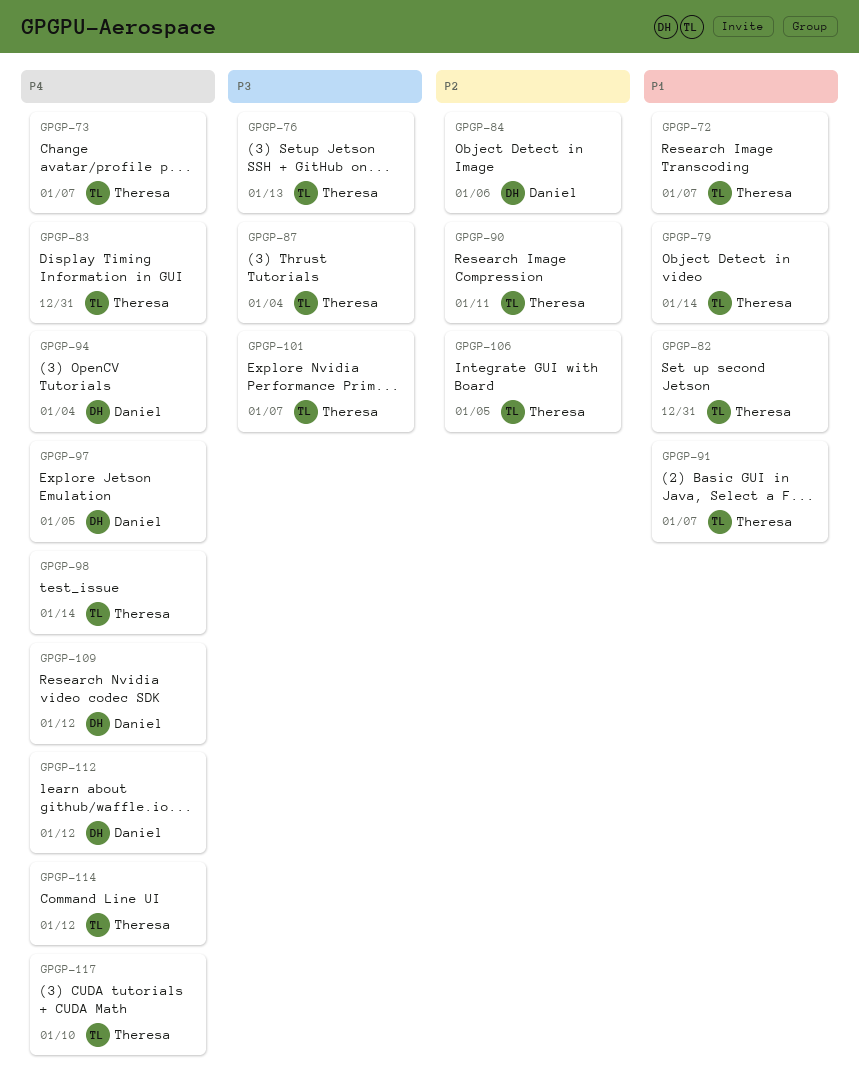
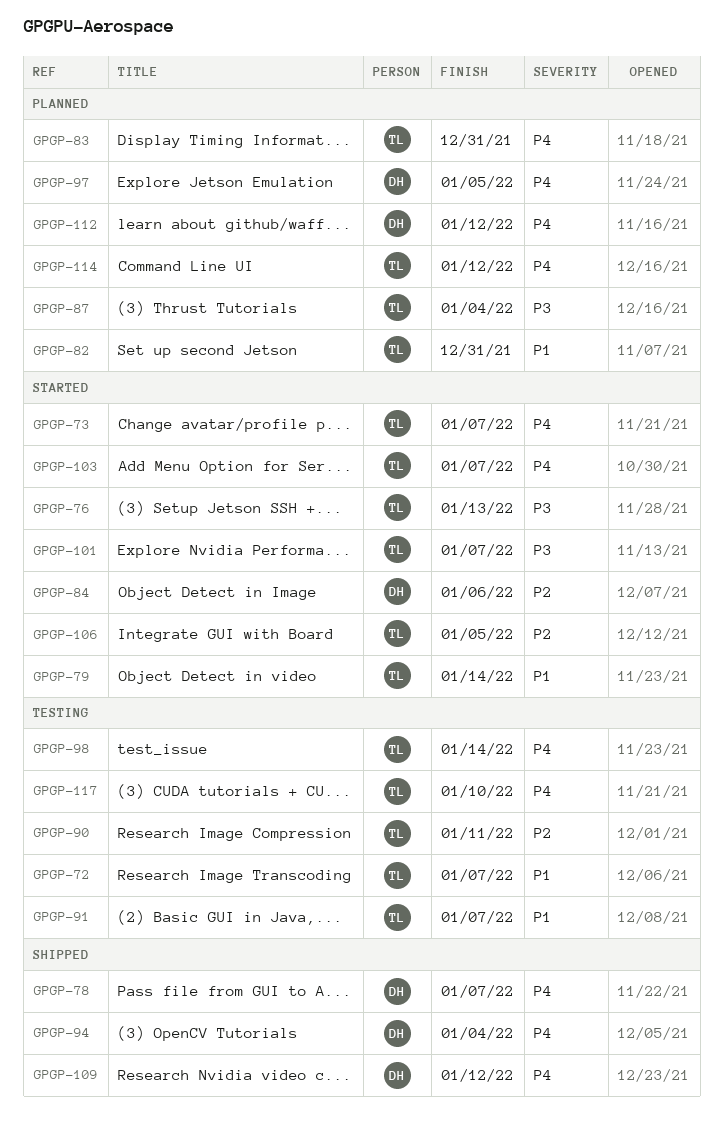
GPGP-78: none -> present
GPGP-103: none -> present

